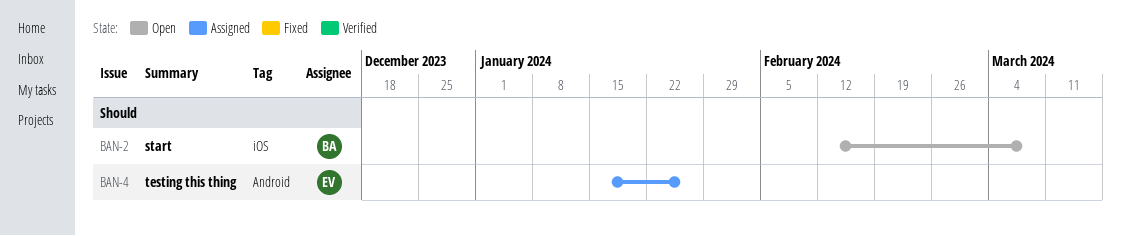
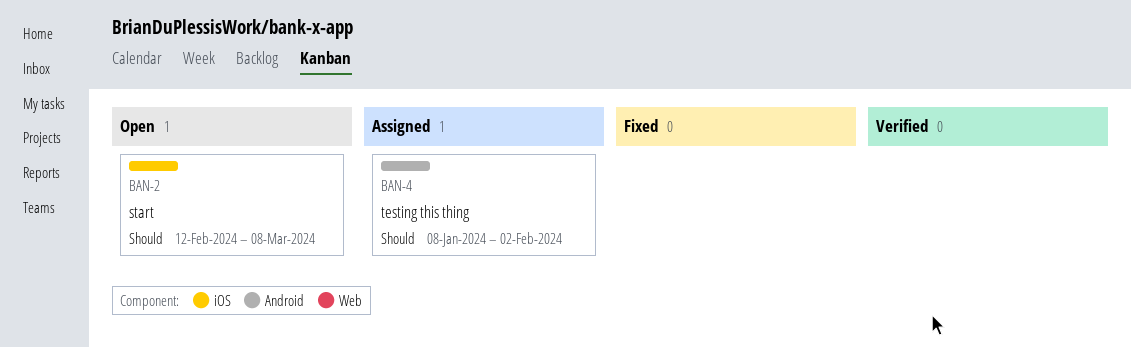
BAN-4, start: Jan 15 -> Jan 8
BAN-4, due: Jan 26 -> Feb 2

